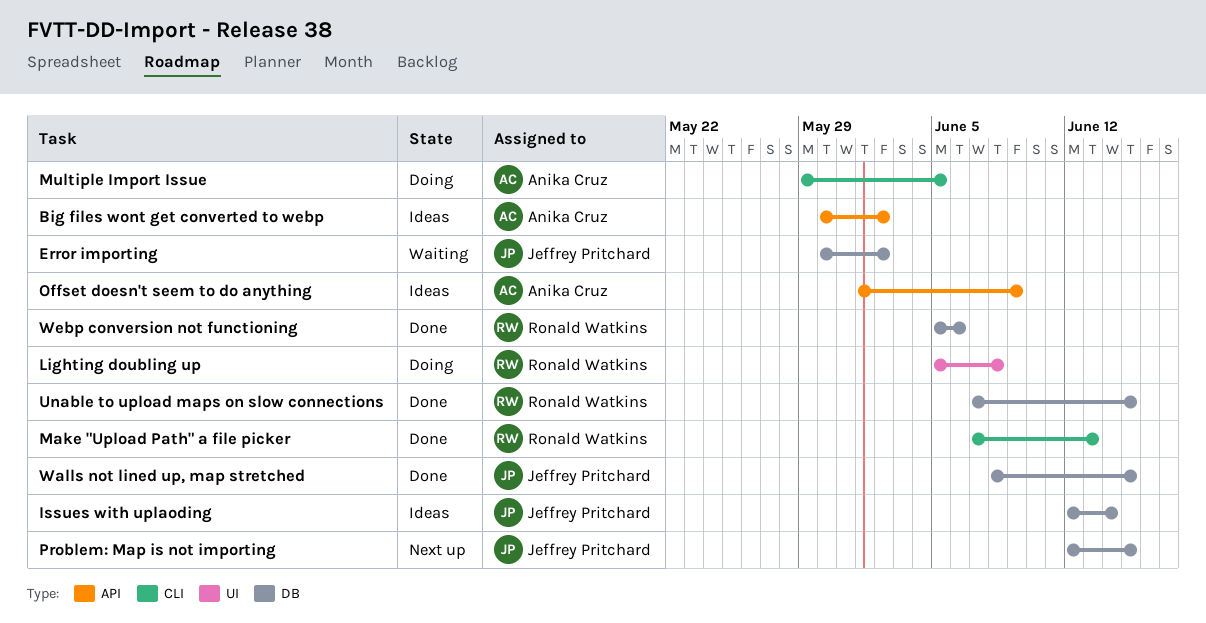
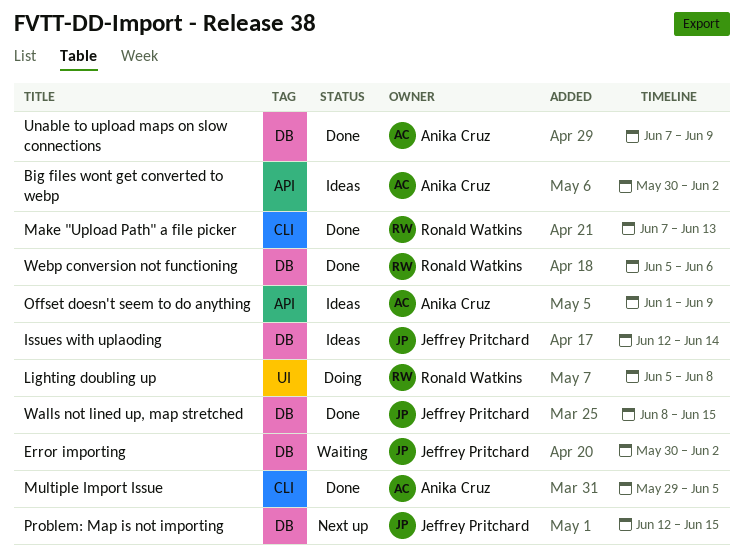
Multiple Import Issue, status: Doing -> Done
Unable to upload maps on slow connections, owner: Ronald Watkins -> Anika Cruz
Unable to upload maps on slow connections, due: Jun 15 -> Jun 9

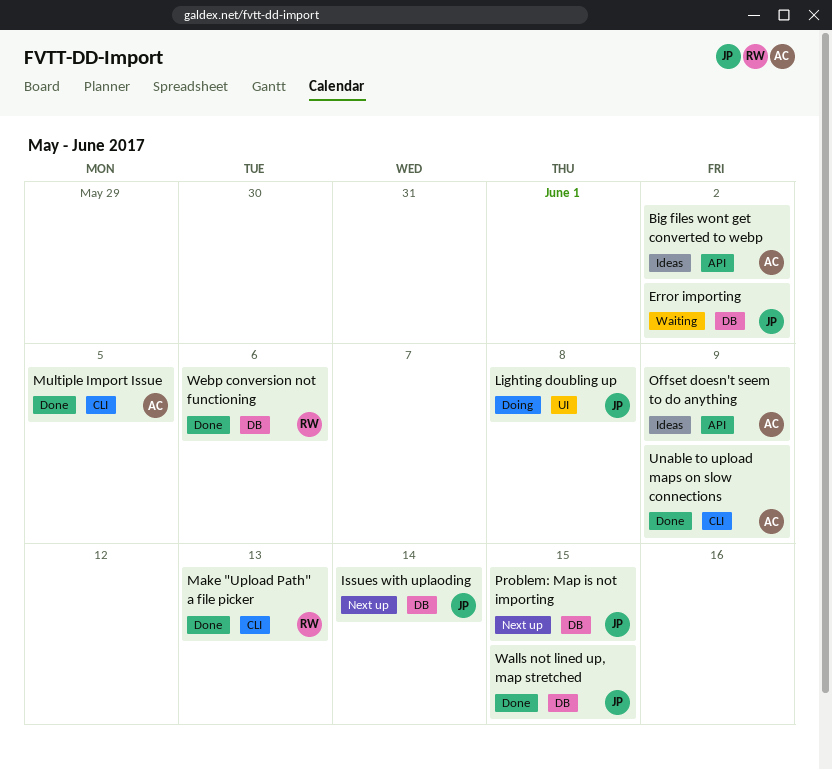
Issues with uplaoding, status: Ideas -> Next up
Lighting doubling up, owner: Ronald Watkins -> Jeffrey Pritchard
Unable to upload maps on slow connections, label: DB -> CLI

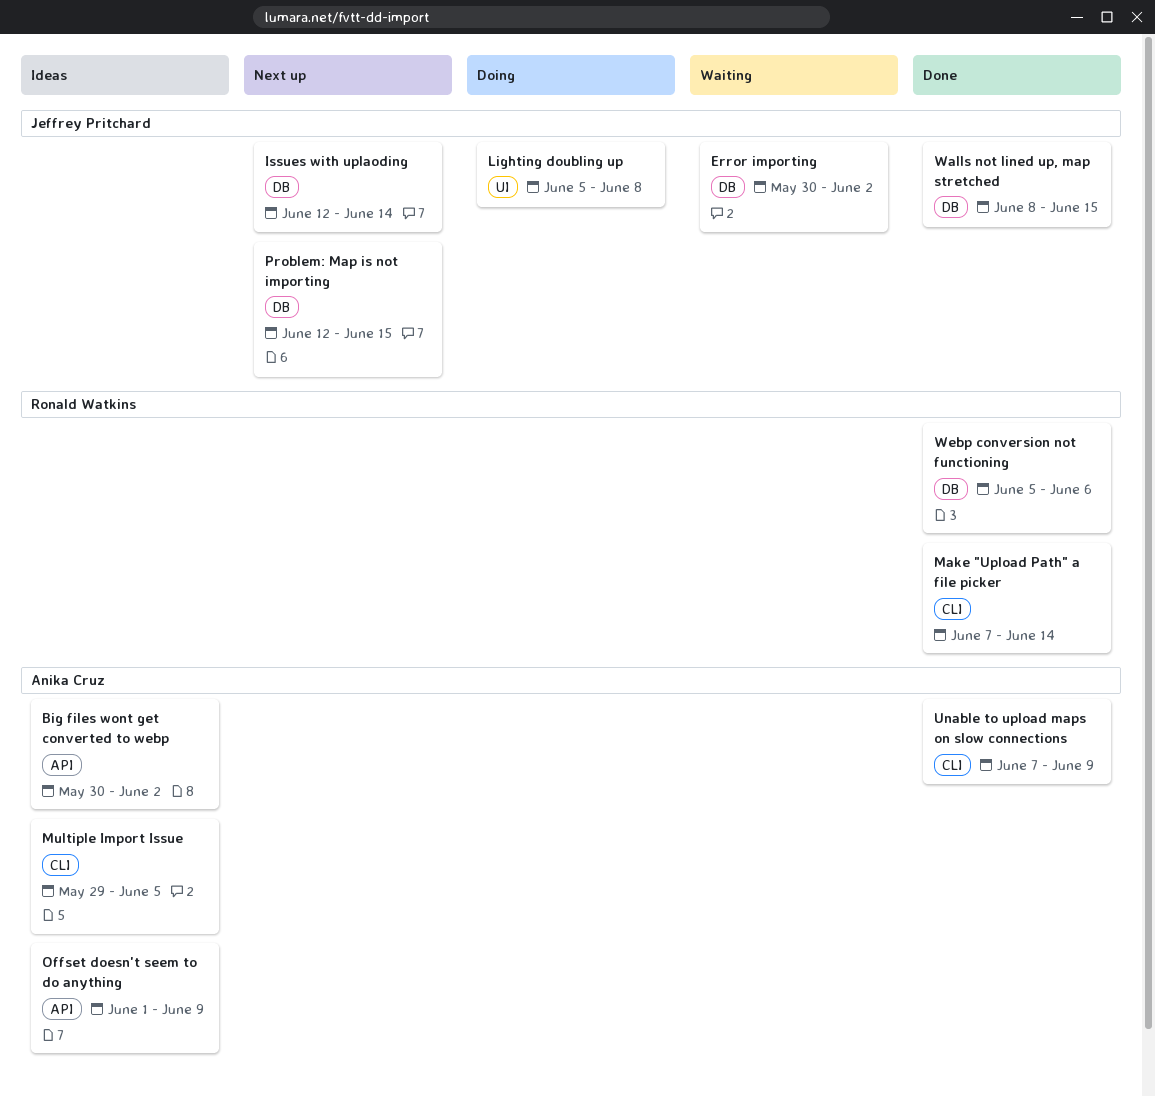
Make "Upload Path" a file picker, due: Jun 13 -> Jun 14
Multiple Import Issue, status: Done -> Ideas

